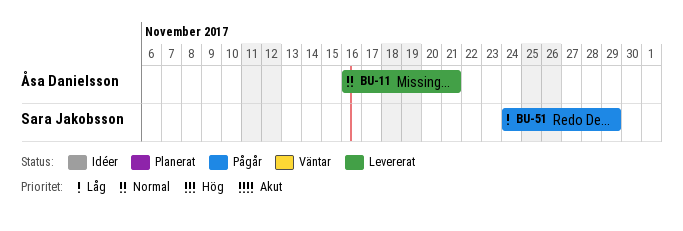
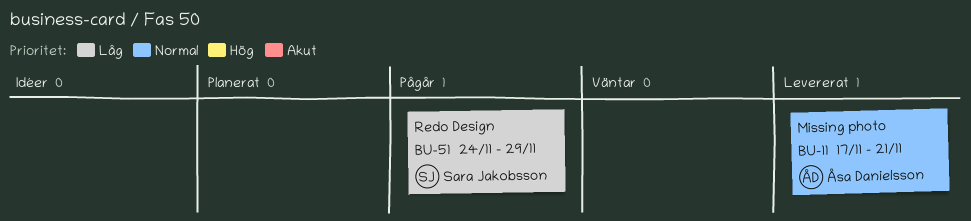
BU-11, start: Nov 16 -> Nov 17

